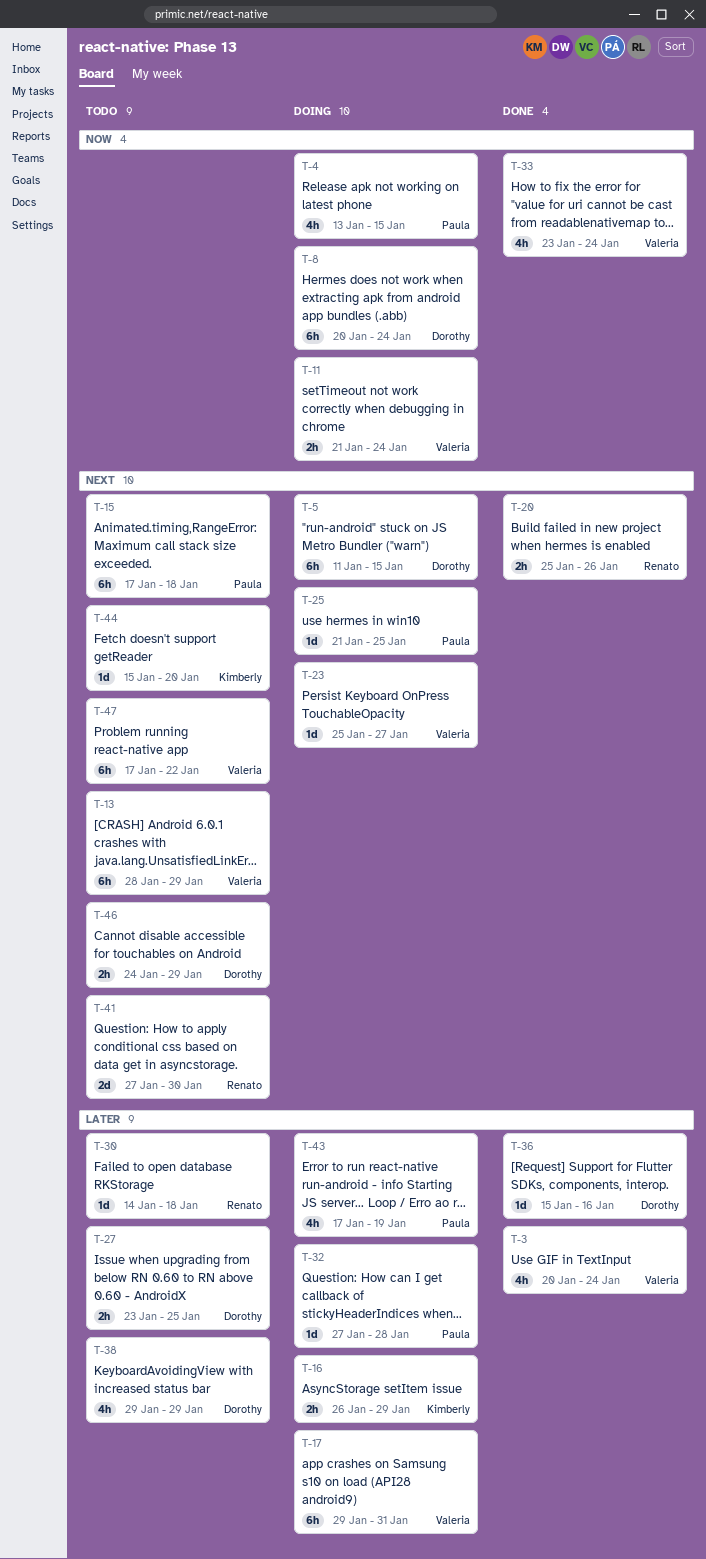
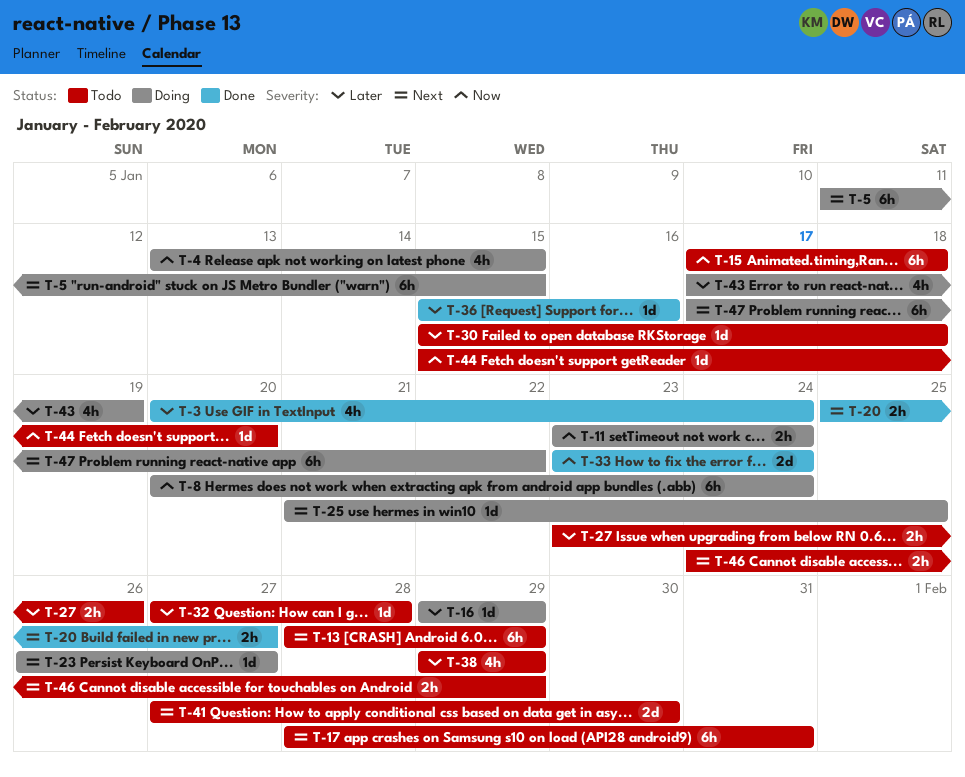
T-11, start: Jan 21 -> Jan 23
T-15, priority: Next -> Now
T-16, estimate: 2h -> 1d
T-16, start: Jan 26 -> Jan 29
T-17, status: Doing -> Todo
T-17, priority: Later -> Next
T-17, start: Jan 29 -> Jan 28
T-20, due: Jan 26 -> Jan 27
T-23, start: Jan 25 -> Jan 26
T-27, due: Jan 25 -> Jan 26
T-30, start: Jan 14 -> Jan 15
T-32, status: Doing -> Todo
T-33, estimate: 4h -> 2d
T-44, priority: Next -> Now
T-47, status: Todo -> Doing

